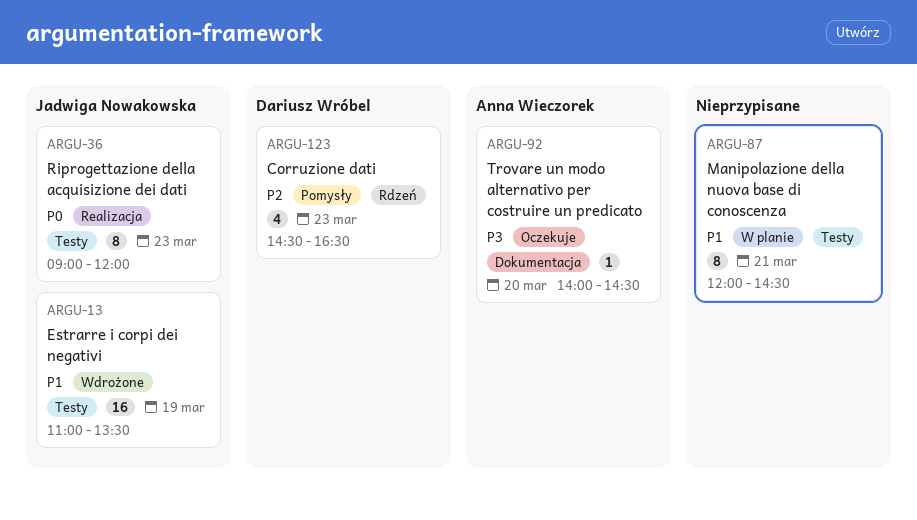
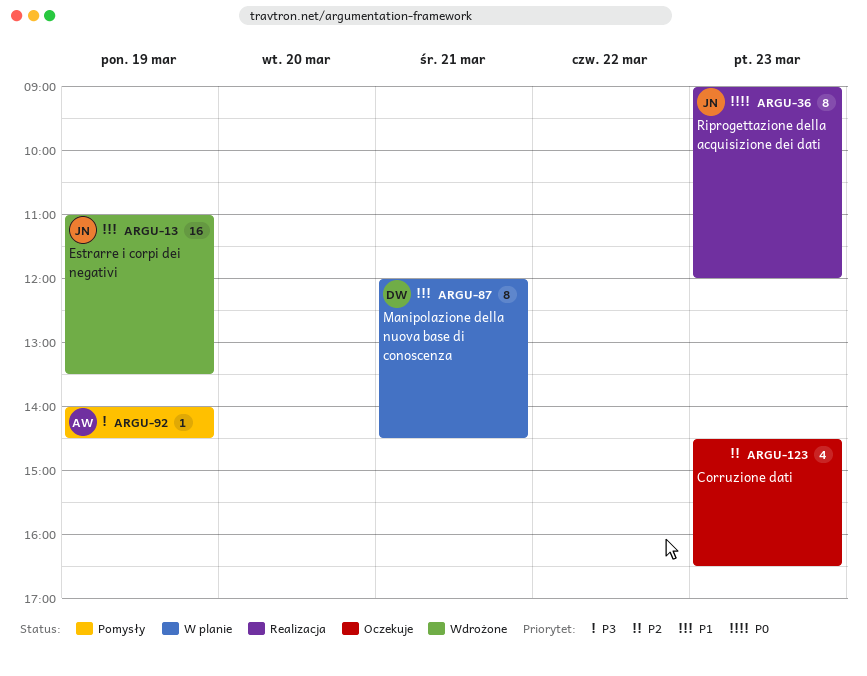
ARGU-87, owner: none -> Dariusz Wróbel
ARGU-92, status: Oczekuje -> Pomysły
ARGU-92, day: Mar 20 -> Mar 19
ARGU-123, status: Pomysły -> Oczekuje
ARGU-123, owner: Dariusz Wróbel -> none

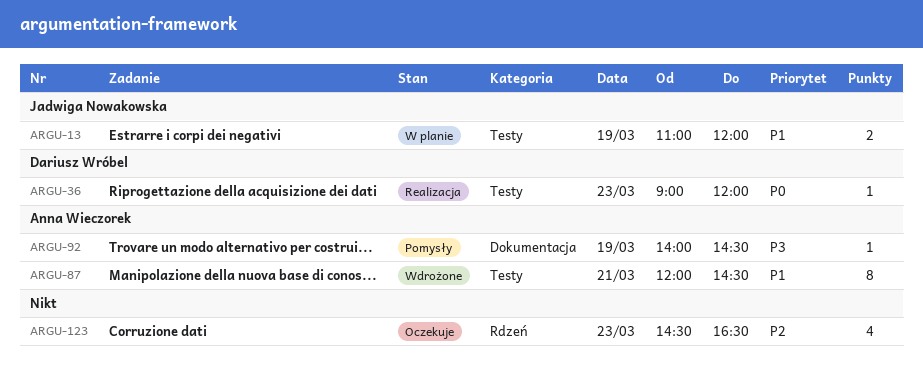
ARGU-13, status: Wdrożone -> W planie
ARGU-13, estimate: 16 -> 2
ARGU-13, ends: 13:30 -> 12:00
ARGU-36, owner: Jadwiga Nowakowska -> Dariusz Wróbel
ARGU-36, estimate: 8 -> 1
ARGU-87, status: W planie -> Wdrożone
ARGU-87, owner: Dariusz Wróbel -> Anna Wieczorek

